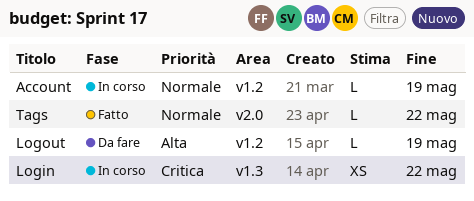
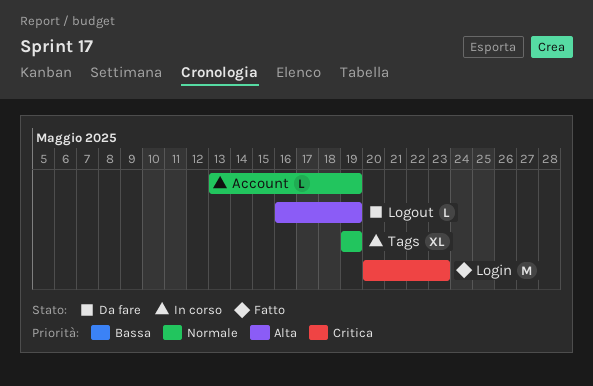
Login, status: In corso -> Fatto
Login, estimate: XS -> M
Login, due: May 22 -> May 23
Tags, status: Fatto -> In corso
Tags, estimate: L -> XL
Tags, due: May 22 -> May 19

